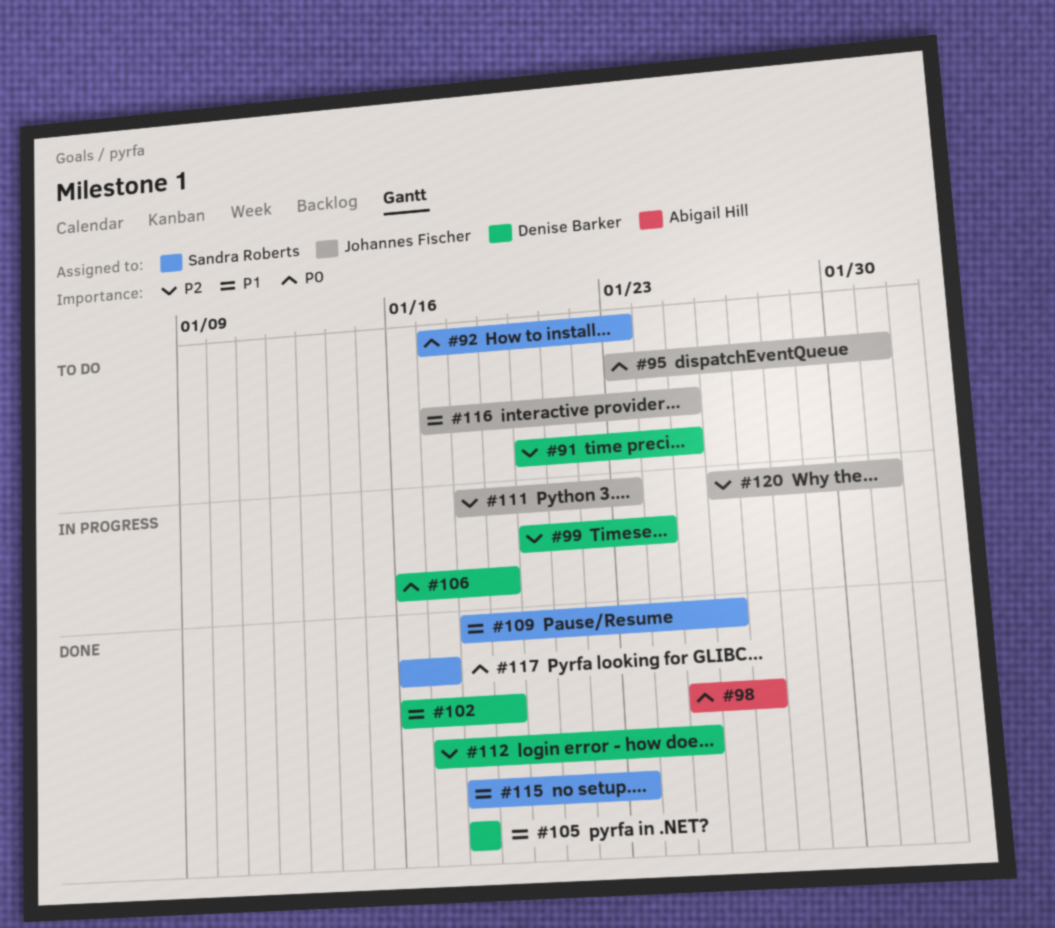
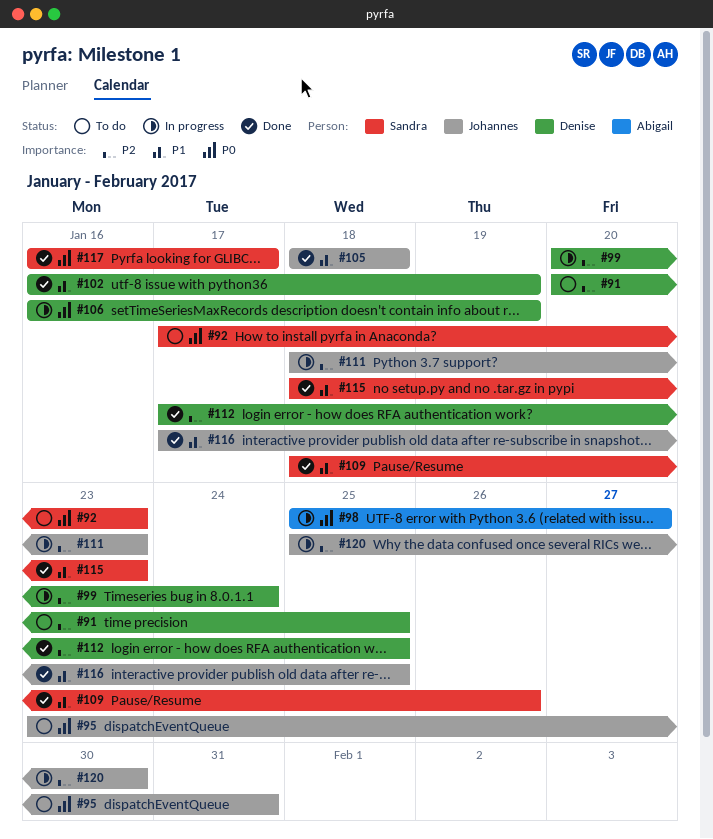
#98, status: Done -> In progress
#105, owner: Denise Barker -> Johannes Fischer
#116, status: To do -> Done
#120, start: Jan 26 -> Jan 25
#120, due: Jan 31 -> Jan 30

